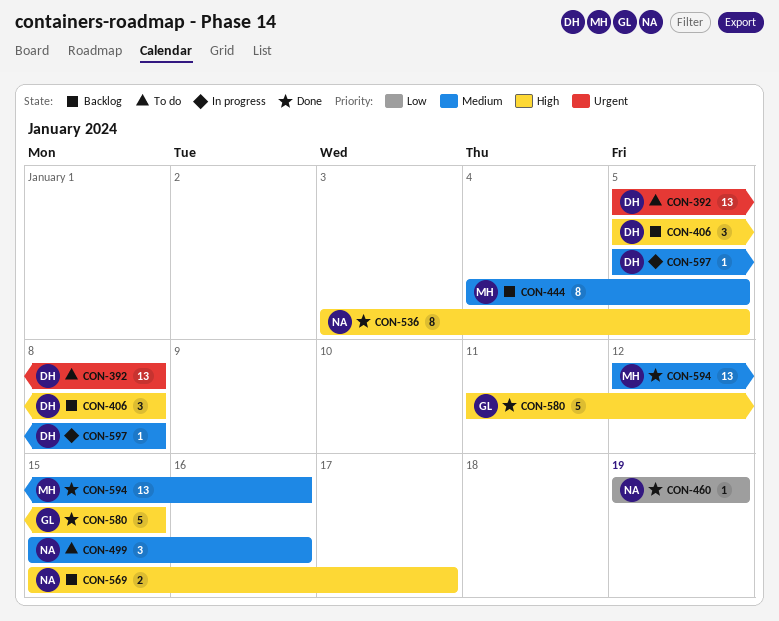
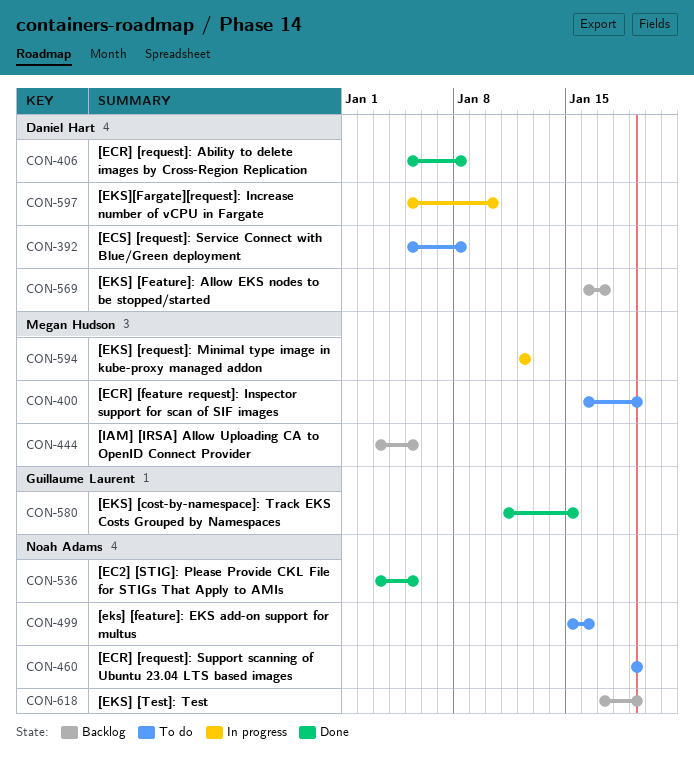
CON-400: none -> present
CON-406, status: Backlog -> Done
CON-444, start: Jan 4 -> Jan 3
CON-460, status: Done -> To do
CON-569, owner: Noah Adams -> Daniel Hart
CON-569, start: Jan 15 -> Jan 16
CON-594, status: Done -> In progress
CON-594, due: Jan 16 -> Jan 12
CON-597, due: Jan 8 -> Jan 10
CON-618: none -> present

